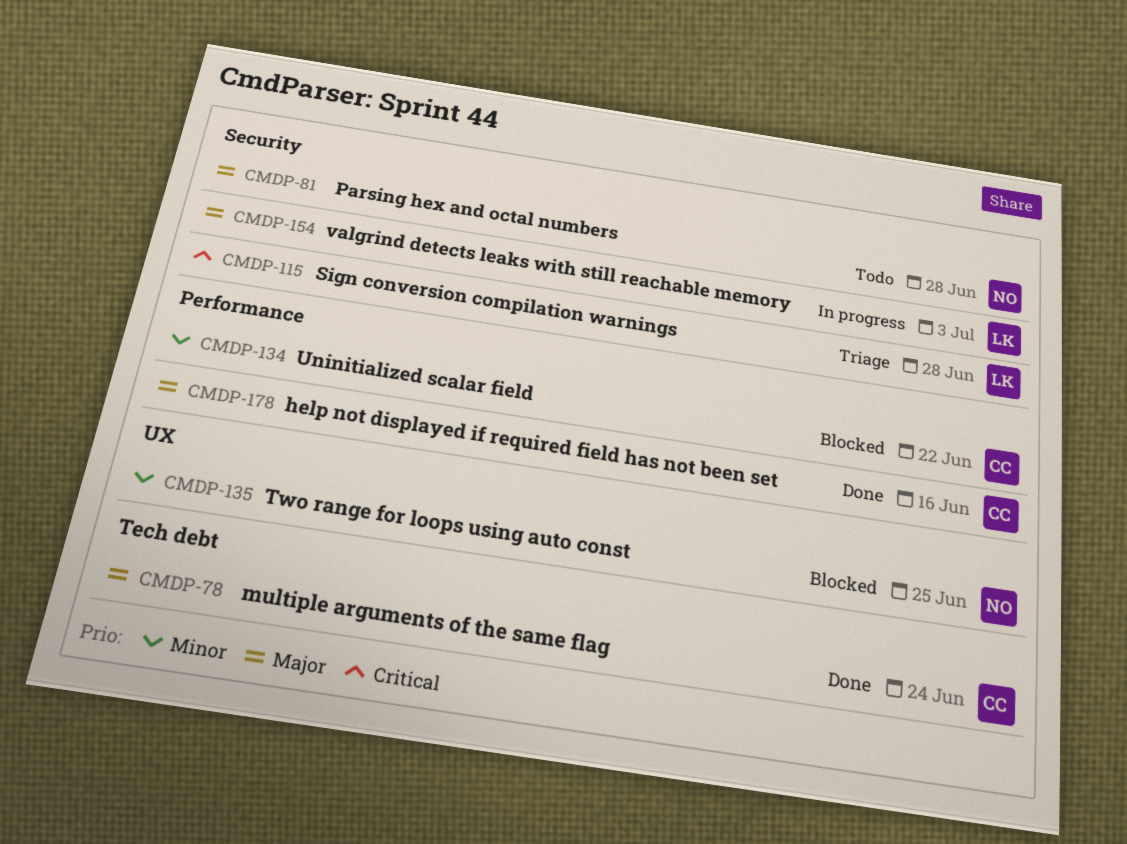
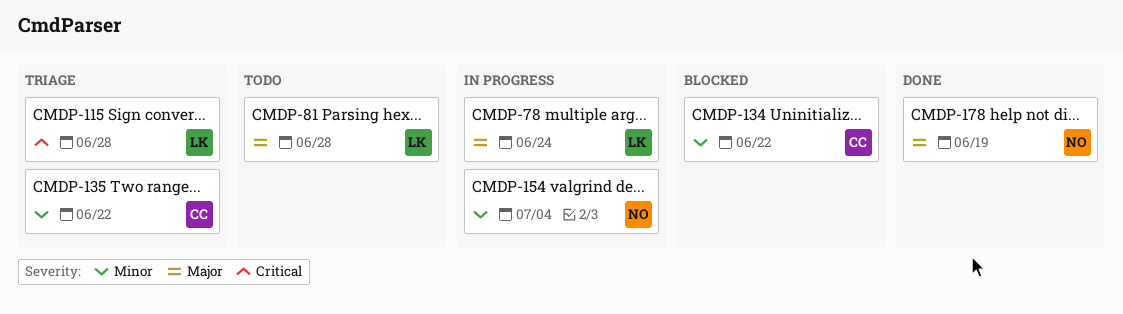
CMDP-78, status: Done -> In progress
CMDP-78, owner: CC -> LK
CMDP-81, owner: NO -> LK
CMDP-135, status: Blocked -> Triage
CMDP-135, owner: NO -> CC
CMDP-135, due: Jun 25 -> Jun 22
CMDP-154, owner: LK -> NO
CMDP-154, priority: Major -> Minor
CMDP-154, due: Jul 3 -> Jul 4
CMDP-178, owner: CC -> NO
CMDP-178, due: Jun 16 -> Jun 19

